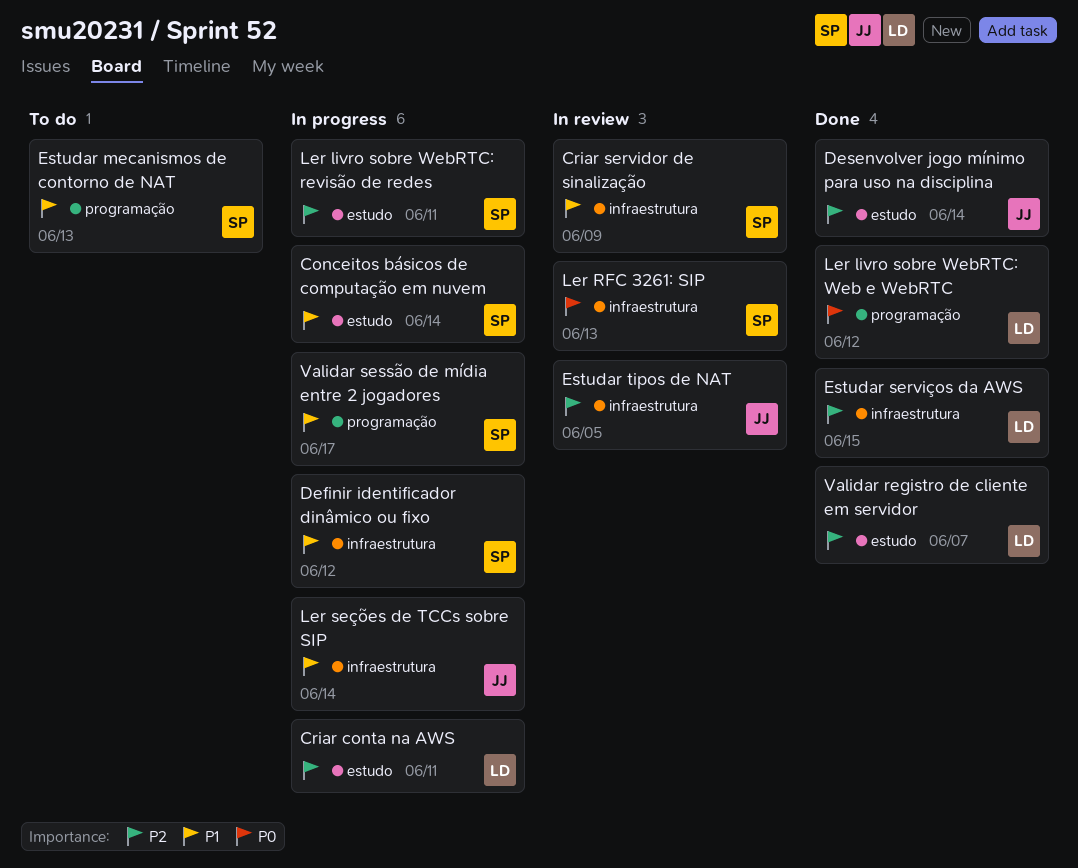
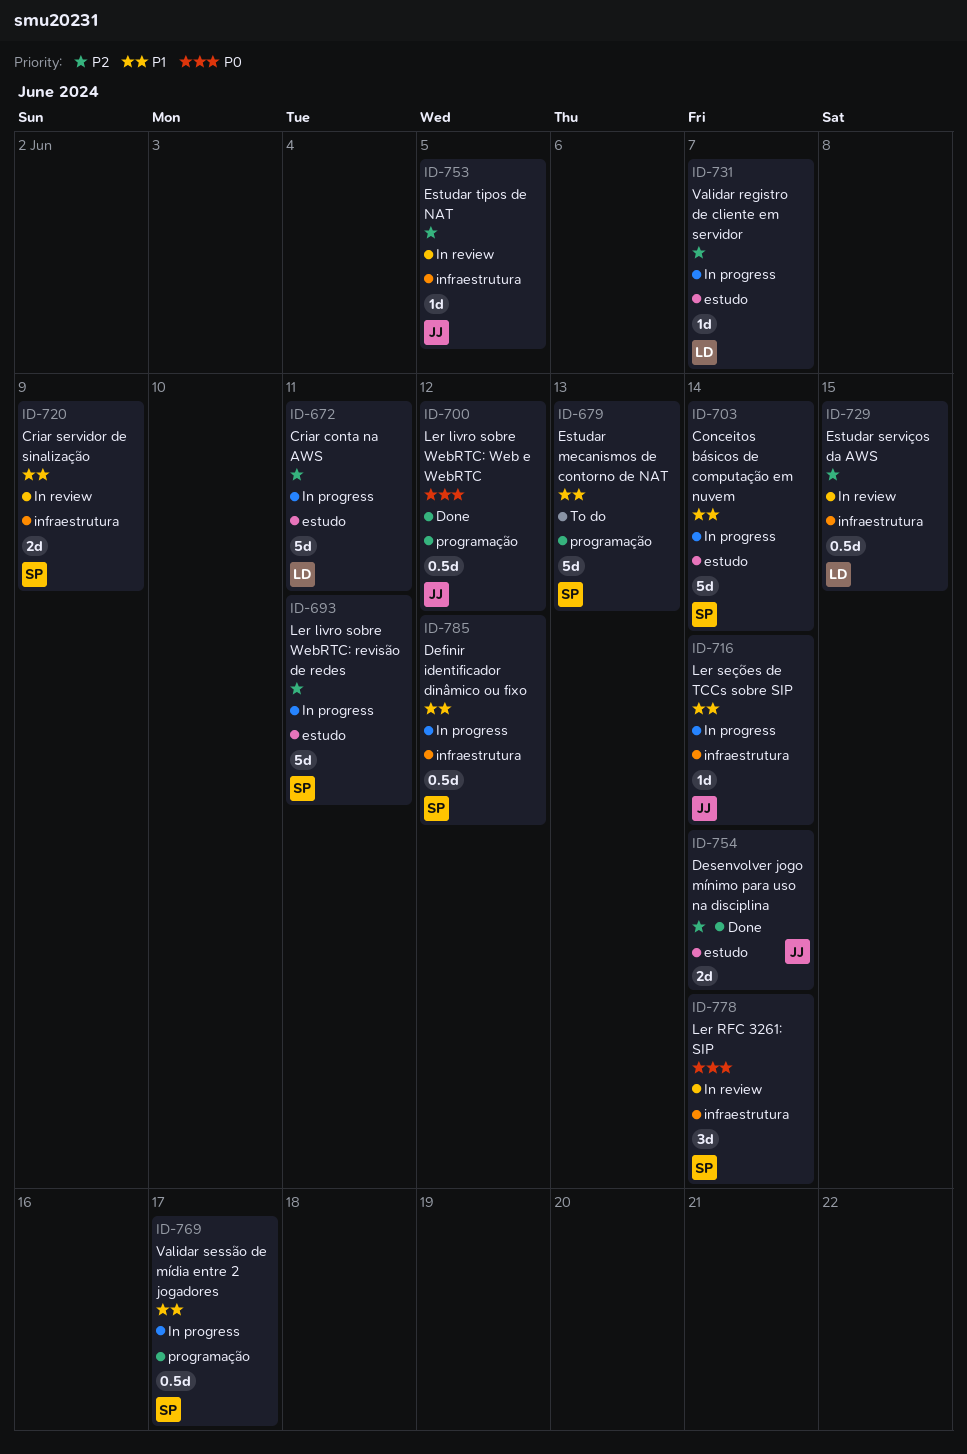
Estudar serviços da AWS, status: Done -> In review
Ler livro sobre WebRTC: Web e WebRTC, owner: LD -> JJ
Ler RFC 3261: SIP, due: Jun 13 -> Jun 14
Validar registro de cliente em servidor, status: Done -> In progress

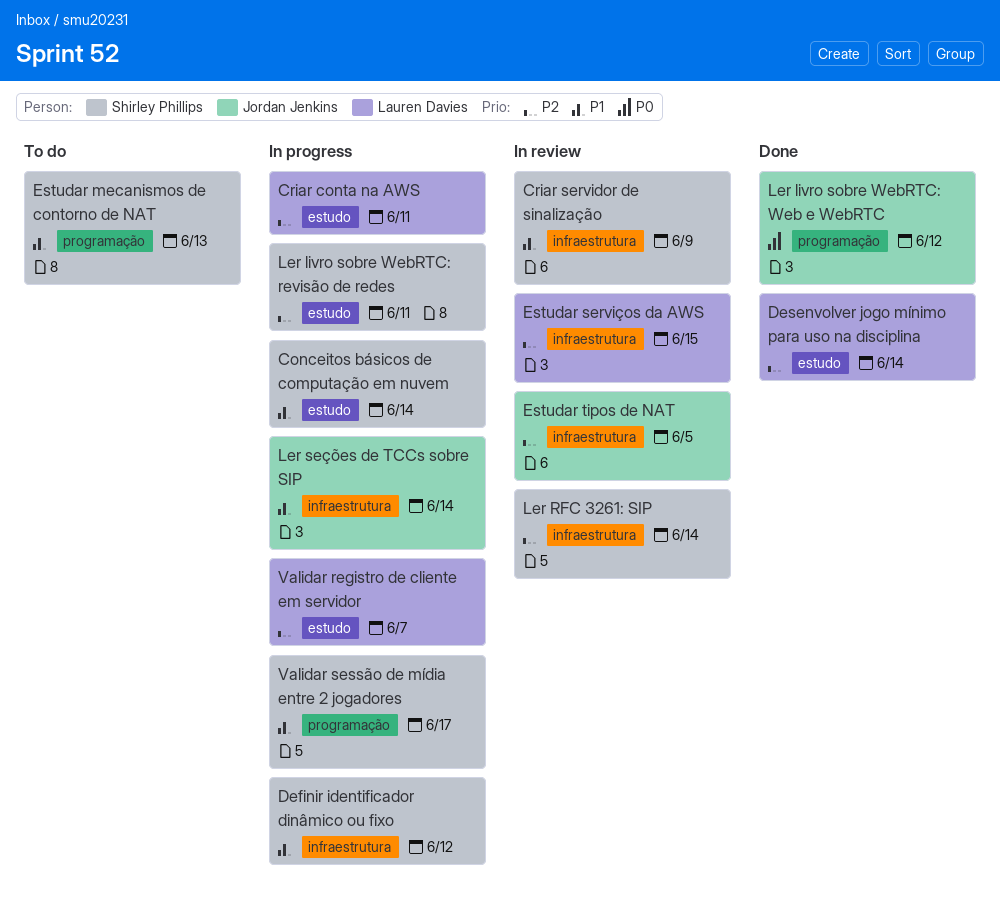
Desenvolver jogo mínimo para uso na disciplina, owner: Jordan Jenkins -> Lauren Davies
Ler RFC 3261: SIP, priority: P0 -> P2

